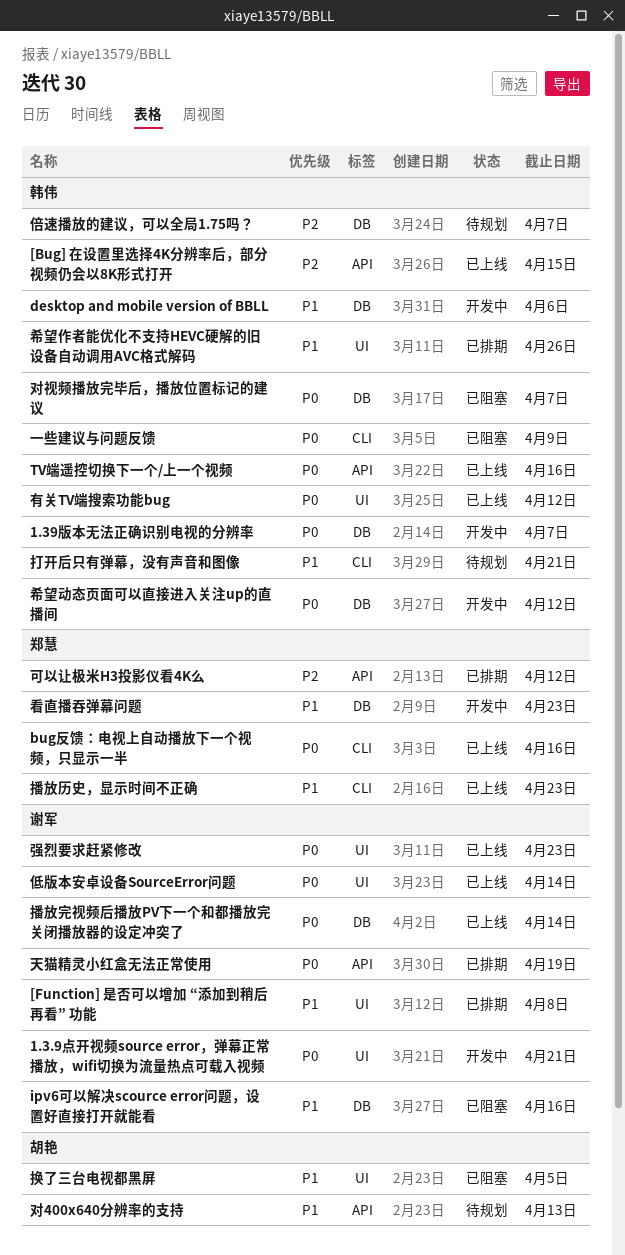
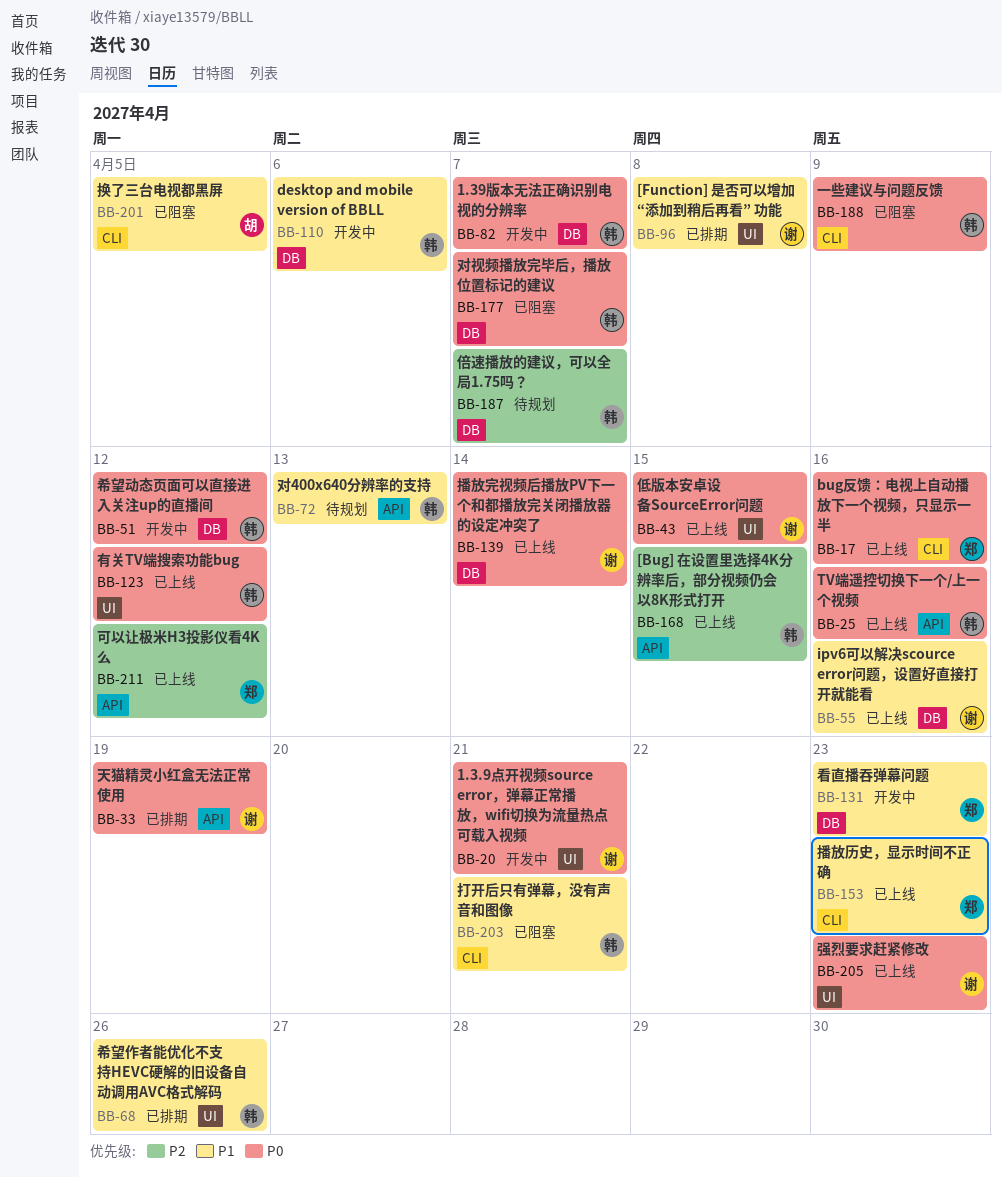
ipv6可以解决scource error问题，设置好直接打开就能看, status: 已阻塞 -> 已上线
低版本安卓设备SourceError问题, due: Apr 14 -> Apr 15
可以让极米H3投影仪看4K么, status: 已排期 -> 已上线
对400x640分辨率的支持, owner: 胡艳 -> 韩伟
打开后只有弹幕，没有声音和图像, status: 待规划 -> 已阻塞
换了三台电视都黑屏, label: UI -> CLI

